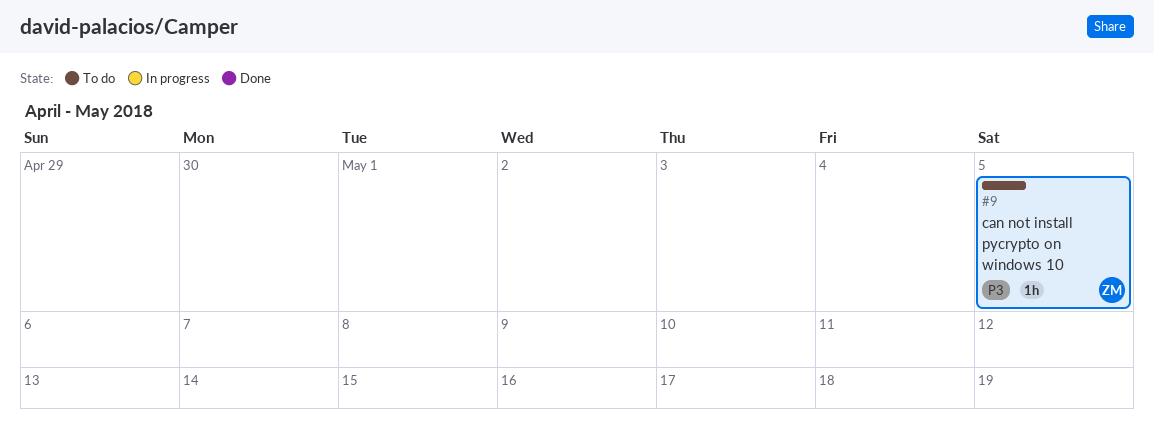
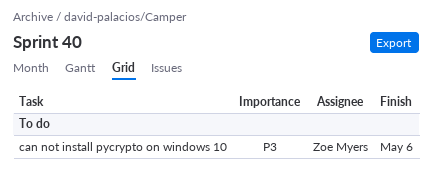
can not install pycrypto on windows 10, due: May 5 -> May 6

